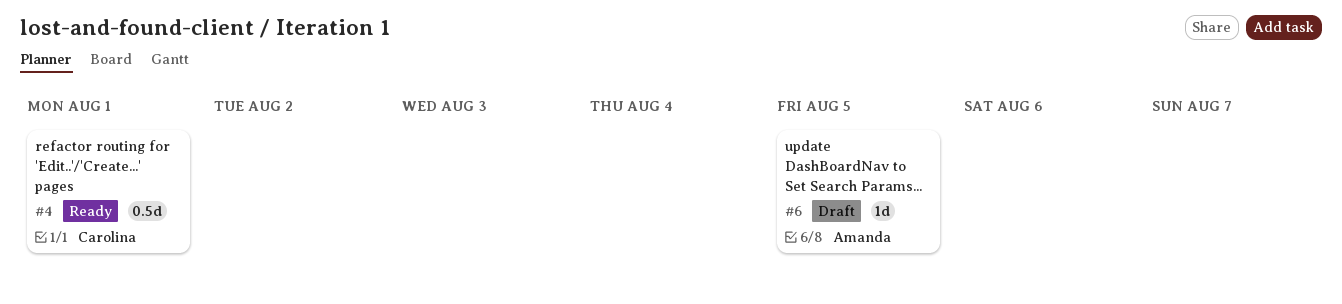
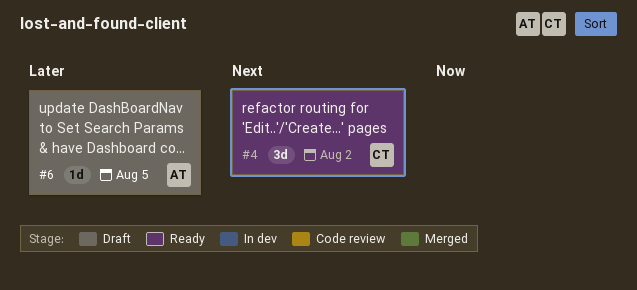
#4, estimate: 0.5d -> 3d
#4, due: Aug 1 -> Aug 2

